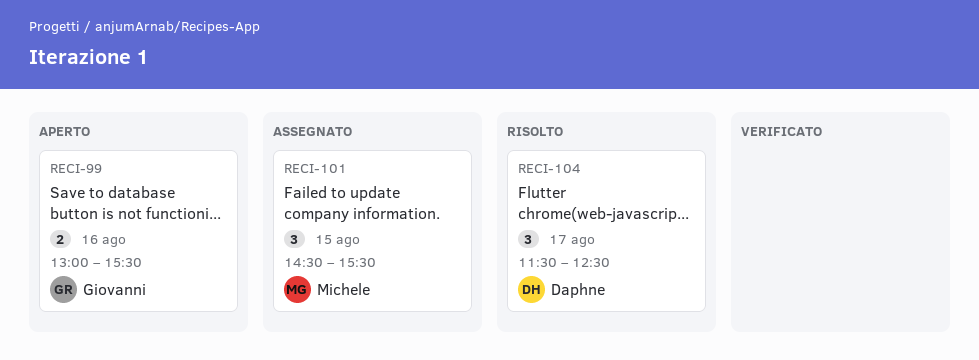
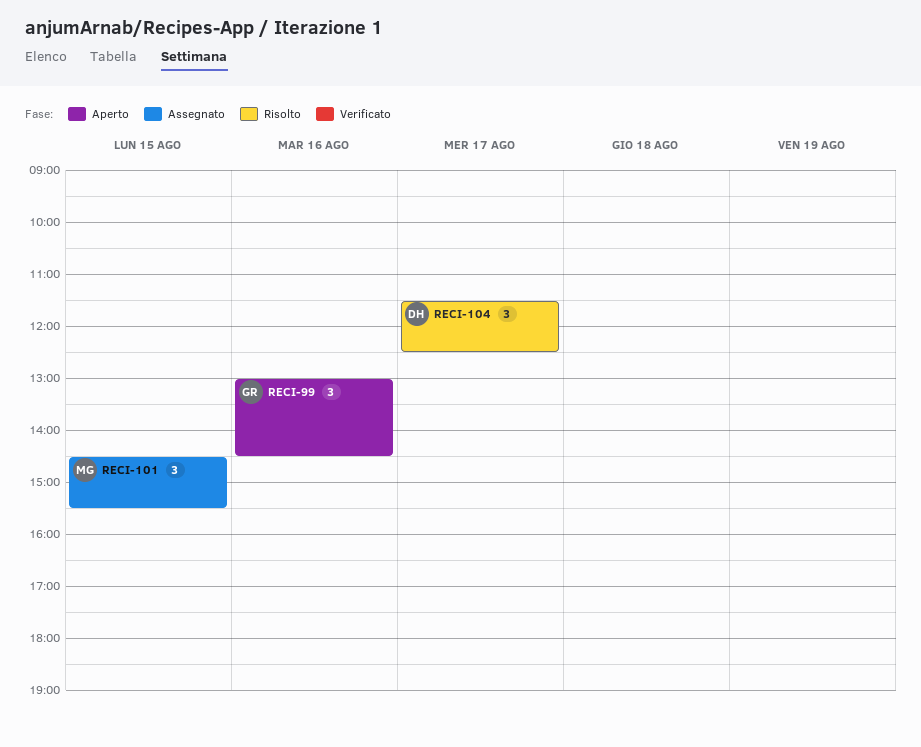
RECI-99, estimate: 2 -> 3
RECI-99, ends: 15:30 -> 14:30

